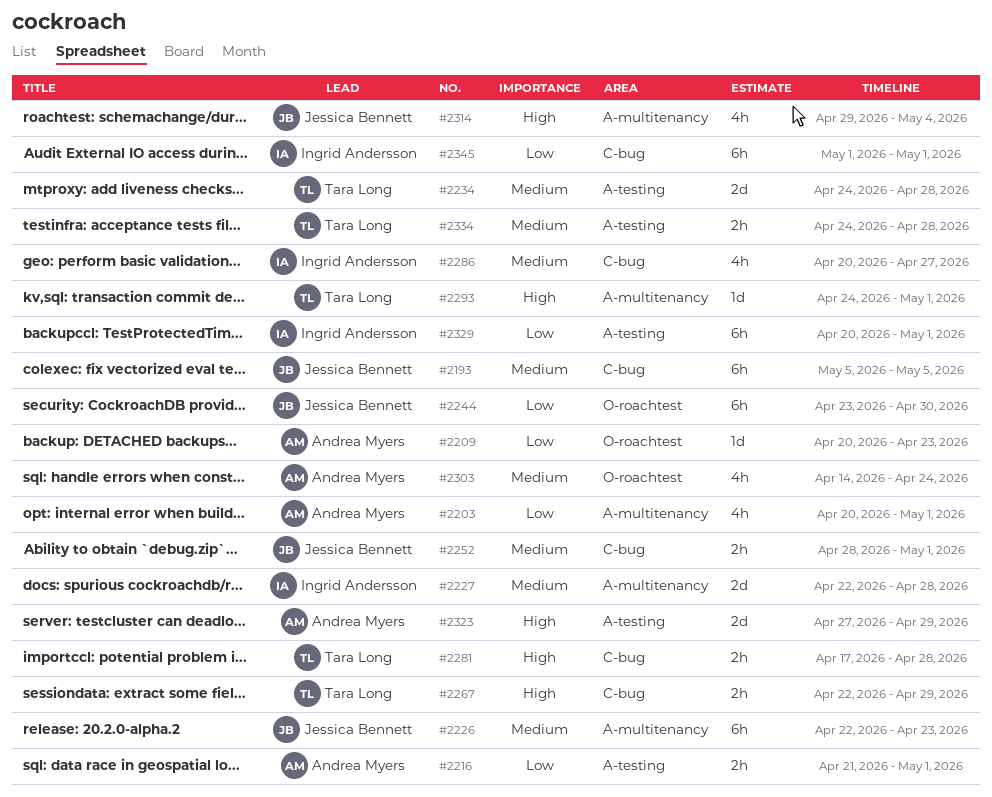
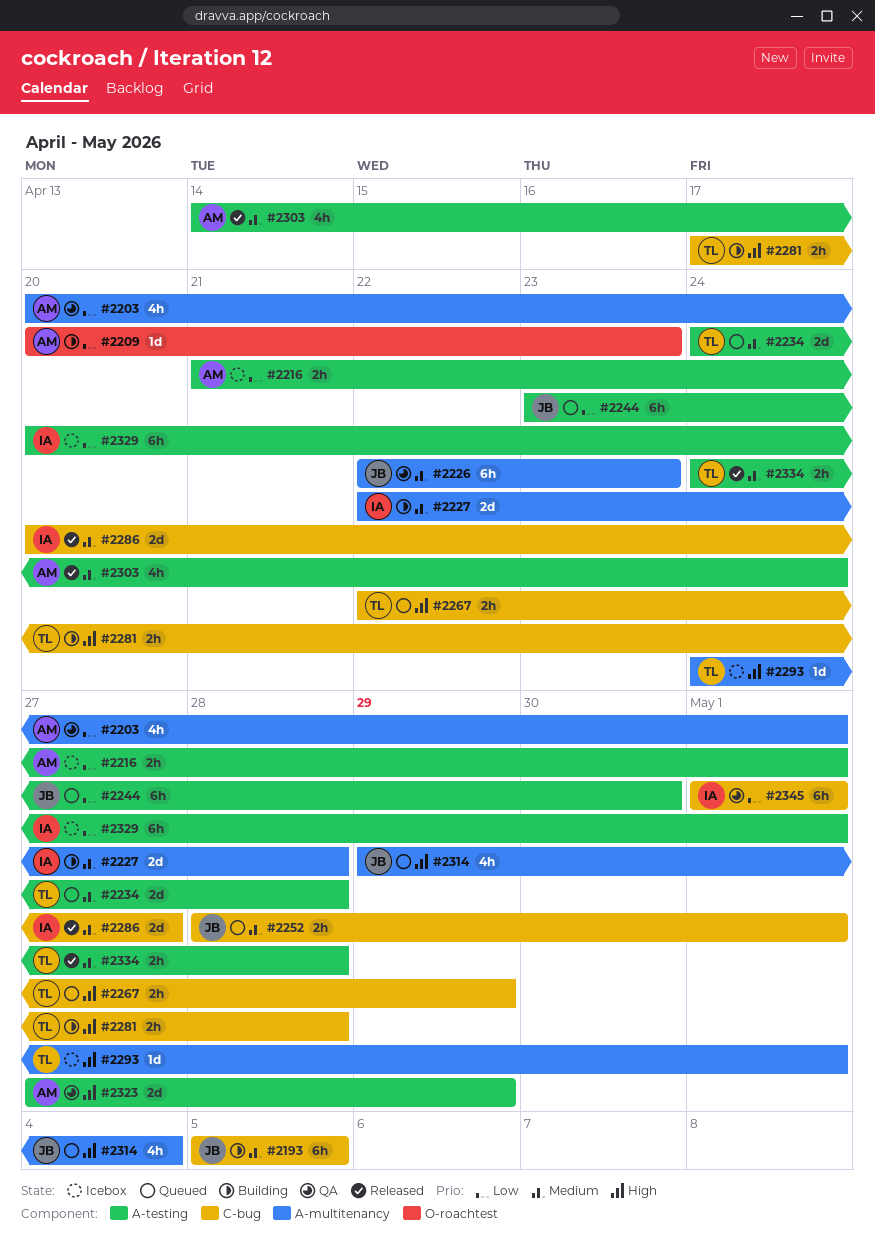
#2244, label: O-roachtest -> A-testing
#2286, estimate: 4h -> 2d
#2303, label: O-roachtest -> A-testing

